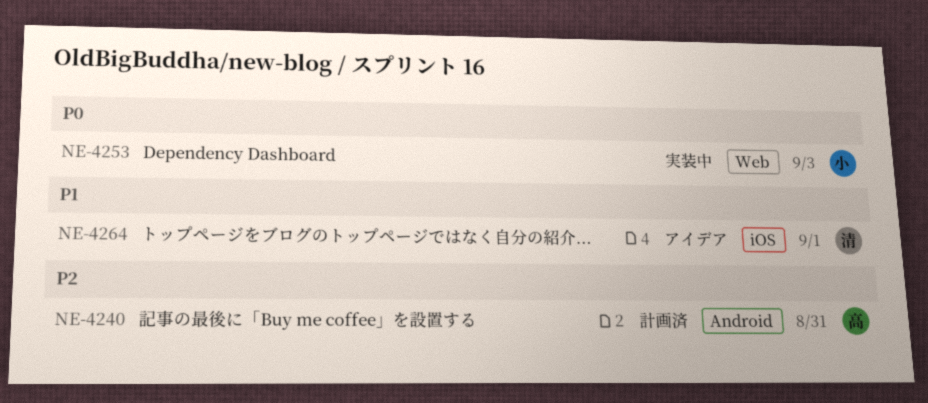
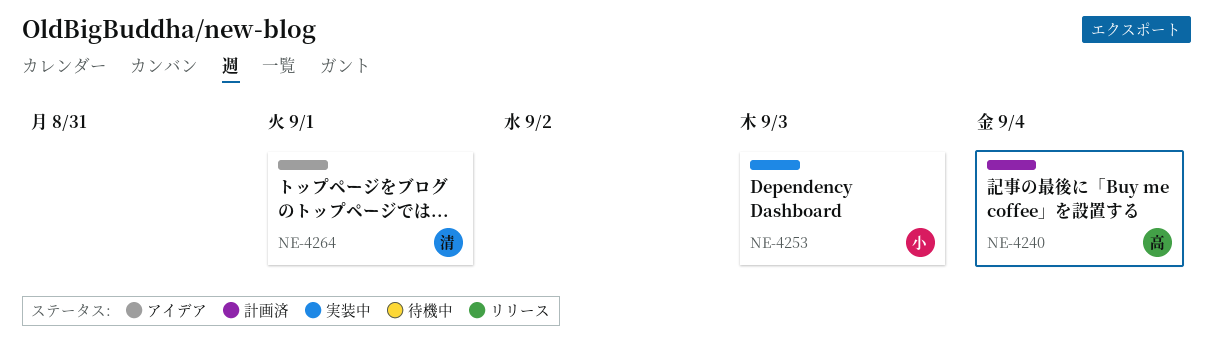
NE-4240, due: Aug 31 -> Sep 4

